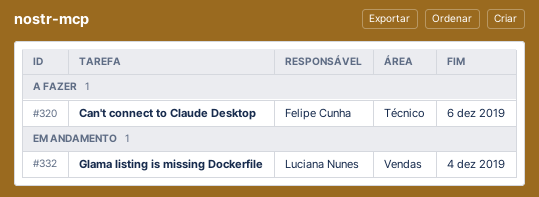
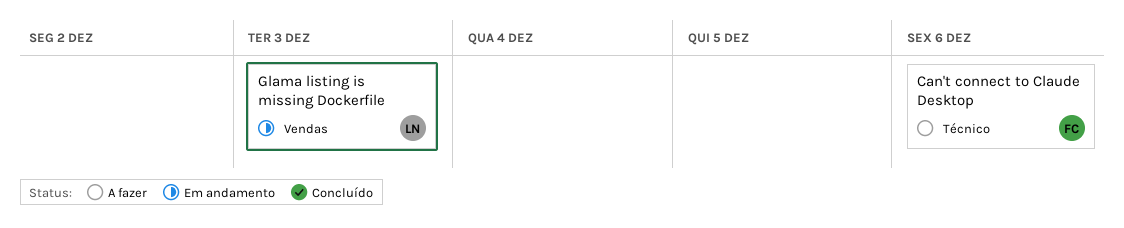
Glama listing is missing Dockerfile, due: Dec 4 -> Dec 3

